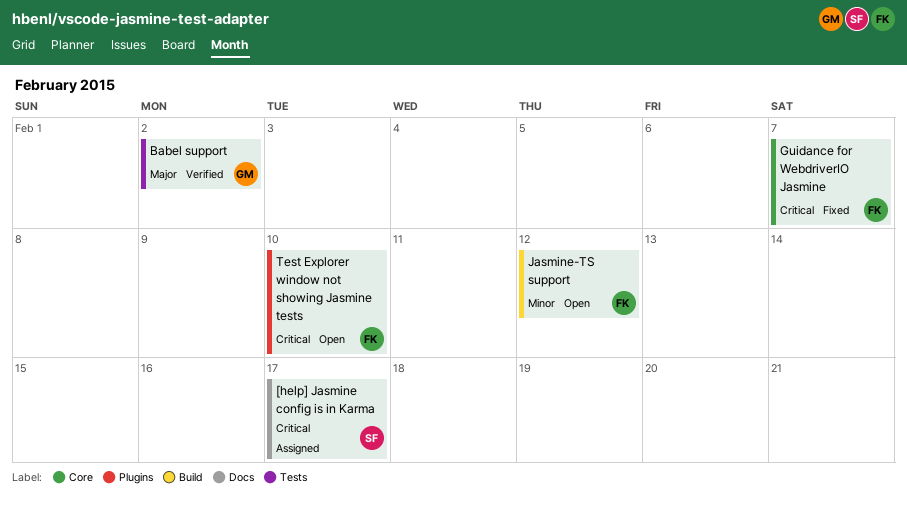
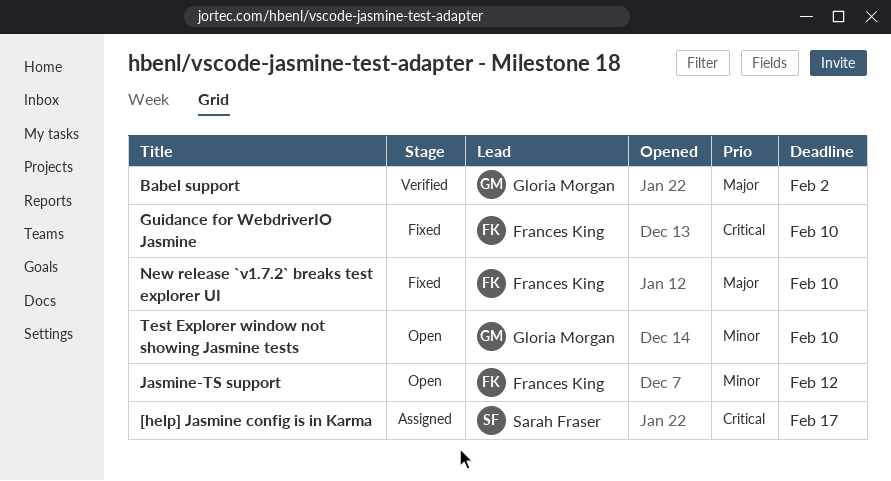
Guidance for WebdriverIO Jasmine, due: Feb 7 -> Feb 10
New release `v1.7.2` breaks test explorer UI: none -> present
Test Explorer window not showing Jasmine tests, owner: Frances King -> Gloria Morgan
Test Explorer window not showing Jasmine tests, priority: Critical -> Minor

